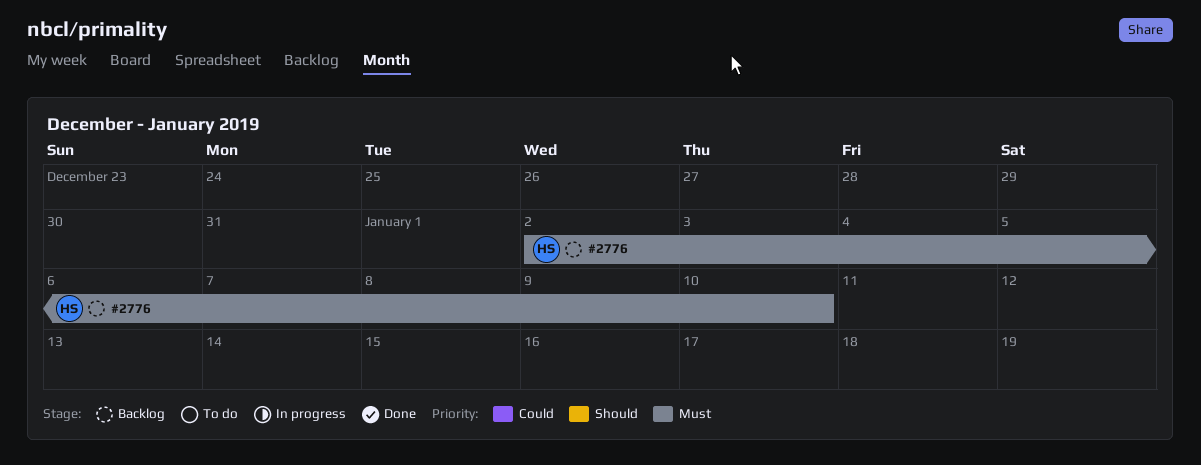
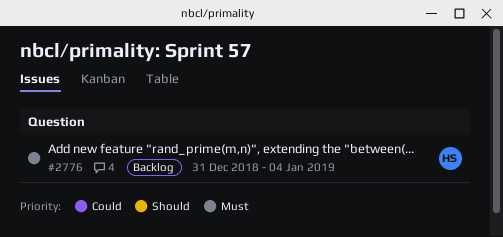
#2776, start: Jan 2 -> Dec 31
#2776, due: Jan 10 -> Jan 4

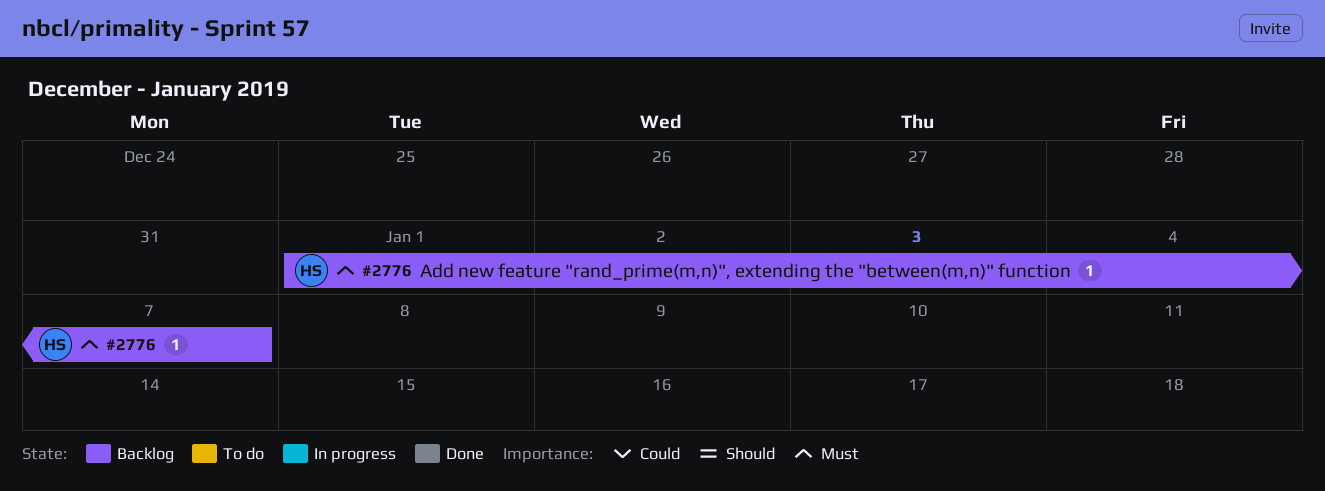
#2776, start: Dec 31 -> Jan 1
#2776, due: Jan 4 -> Jan 7

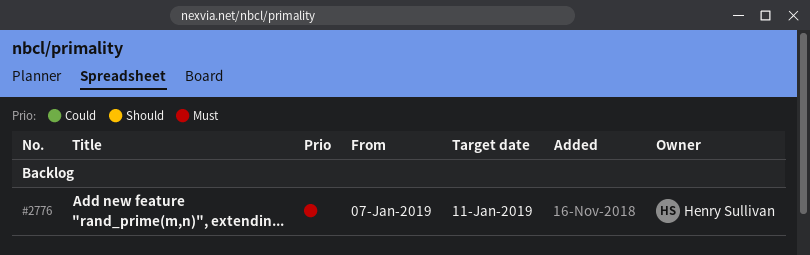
#2776, start: Jan 1 -> Jan 7
#2776, due: Jan 7 -> Jan 11

